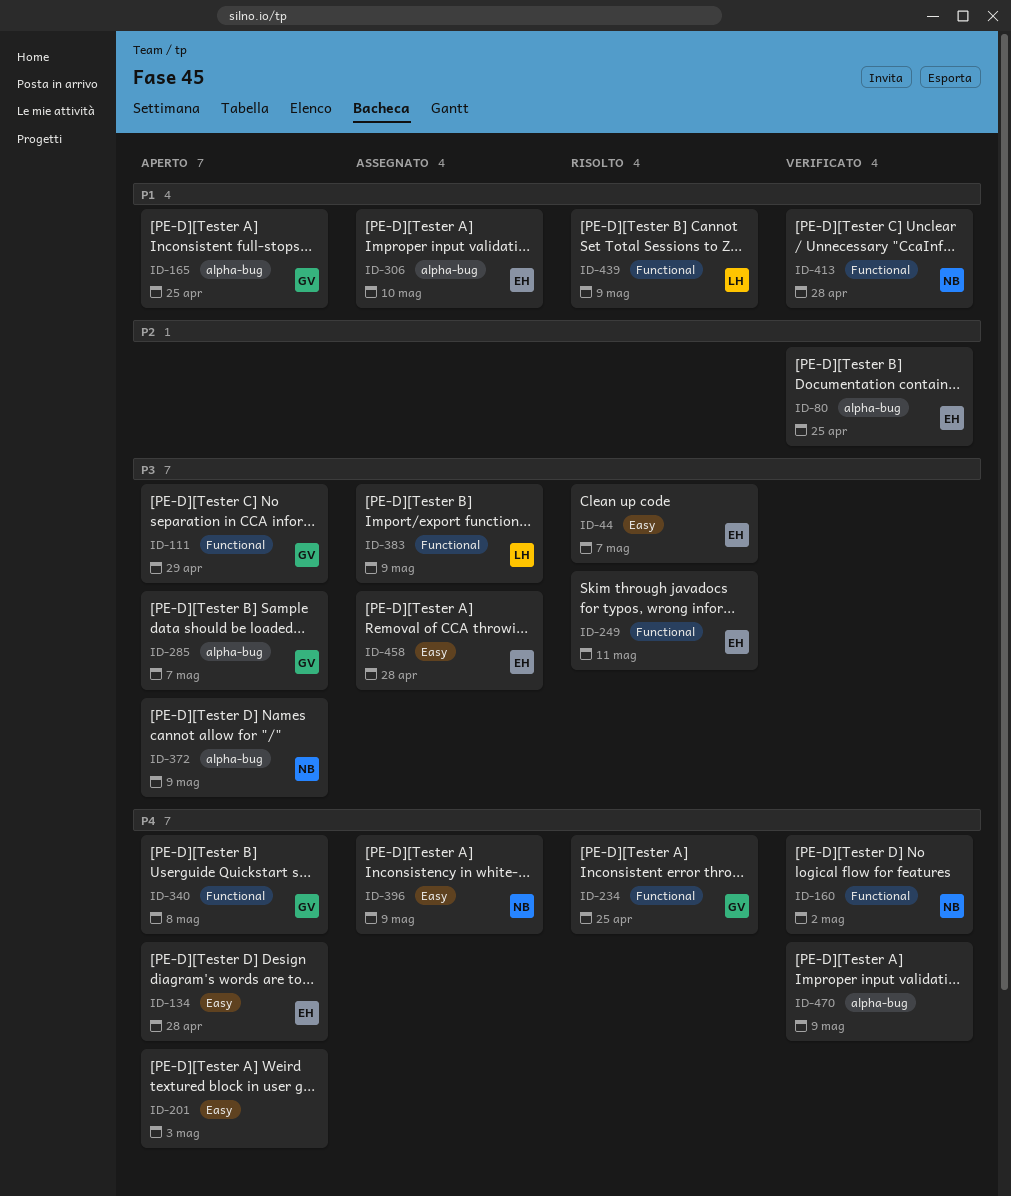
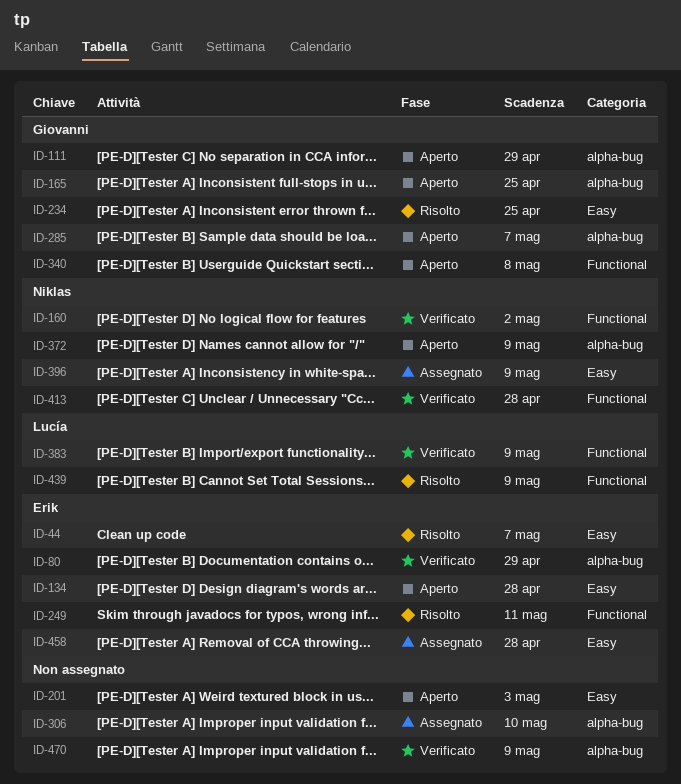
ID-80, due: Apr 25 -> Apr 29
ID-111, label: Functional -> alpha-bug
ID-234, label: Functional -> Easy
ID-306, owner: Erik -> none
ID-383, status: Assegnato -> Verificato

